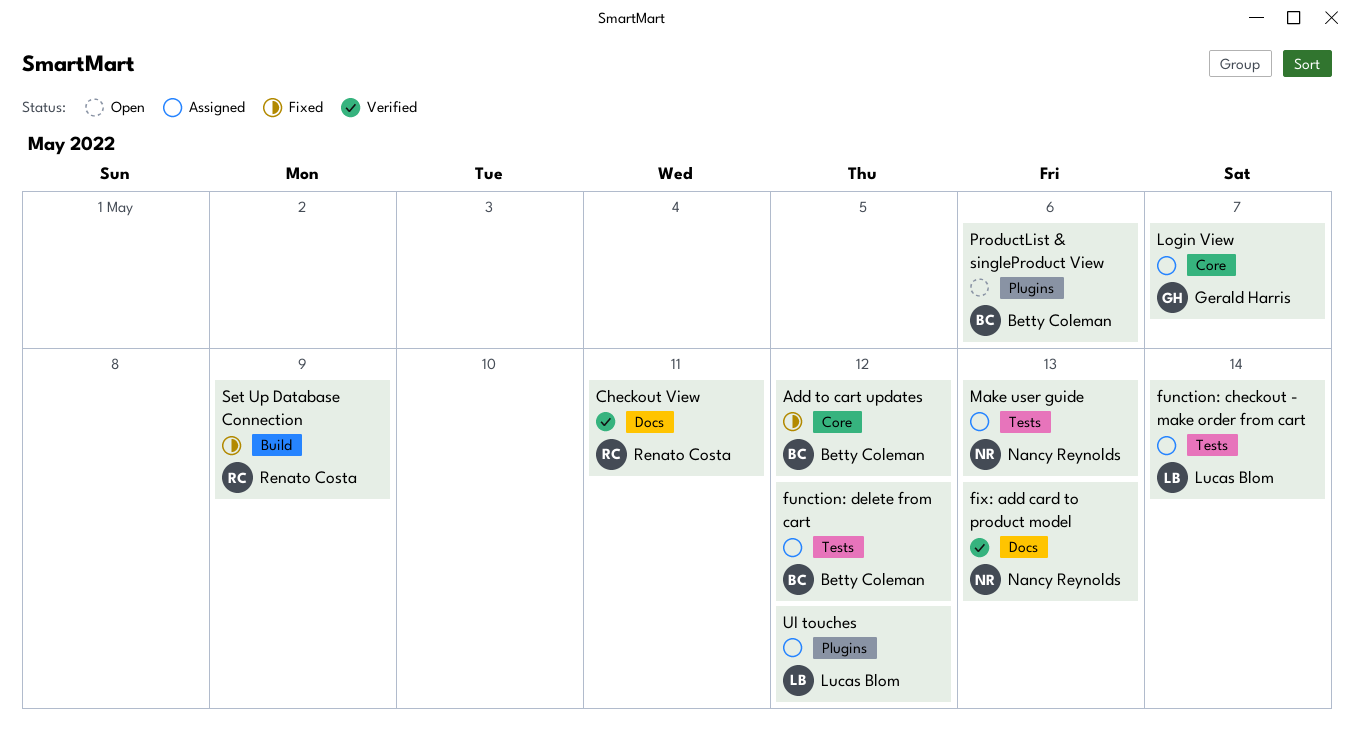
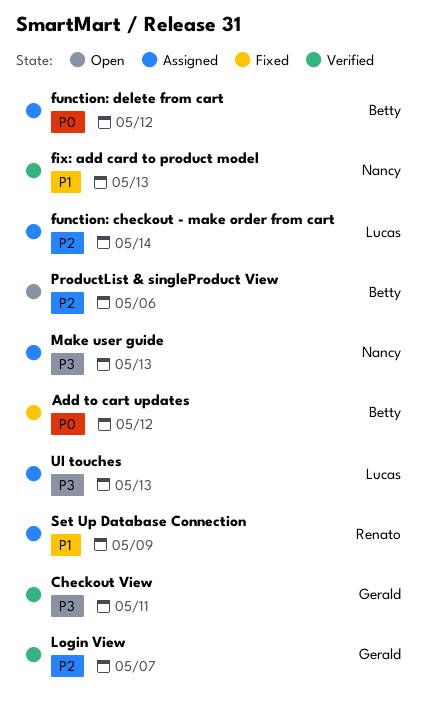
Checkout View, owner: Renato Costa -> Gerald Harris
Login View, status: Assigned -> Verified
Set Up Database Connection, status: Fixed -> Assigned
UI touches, due: May 12 -> May 13

